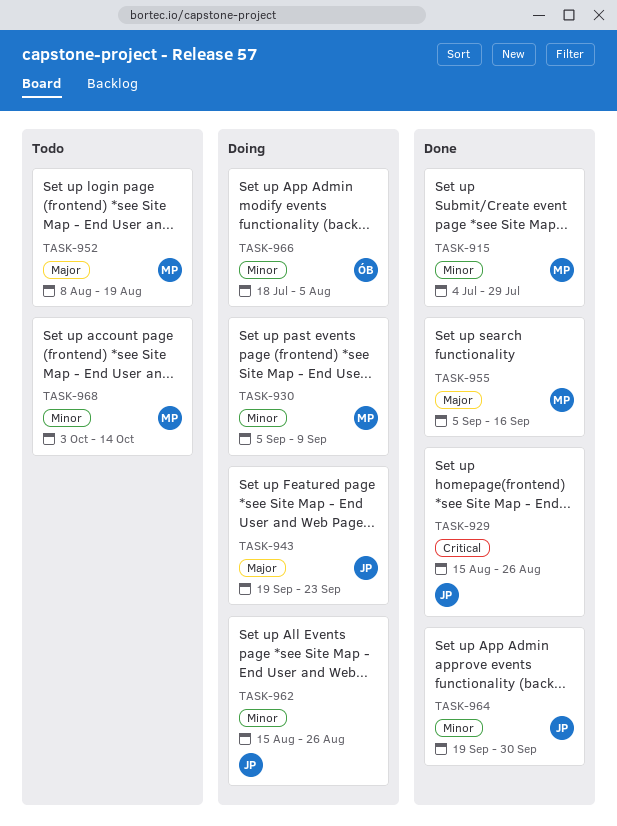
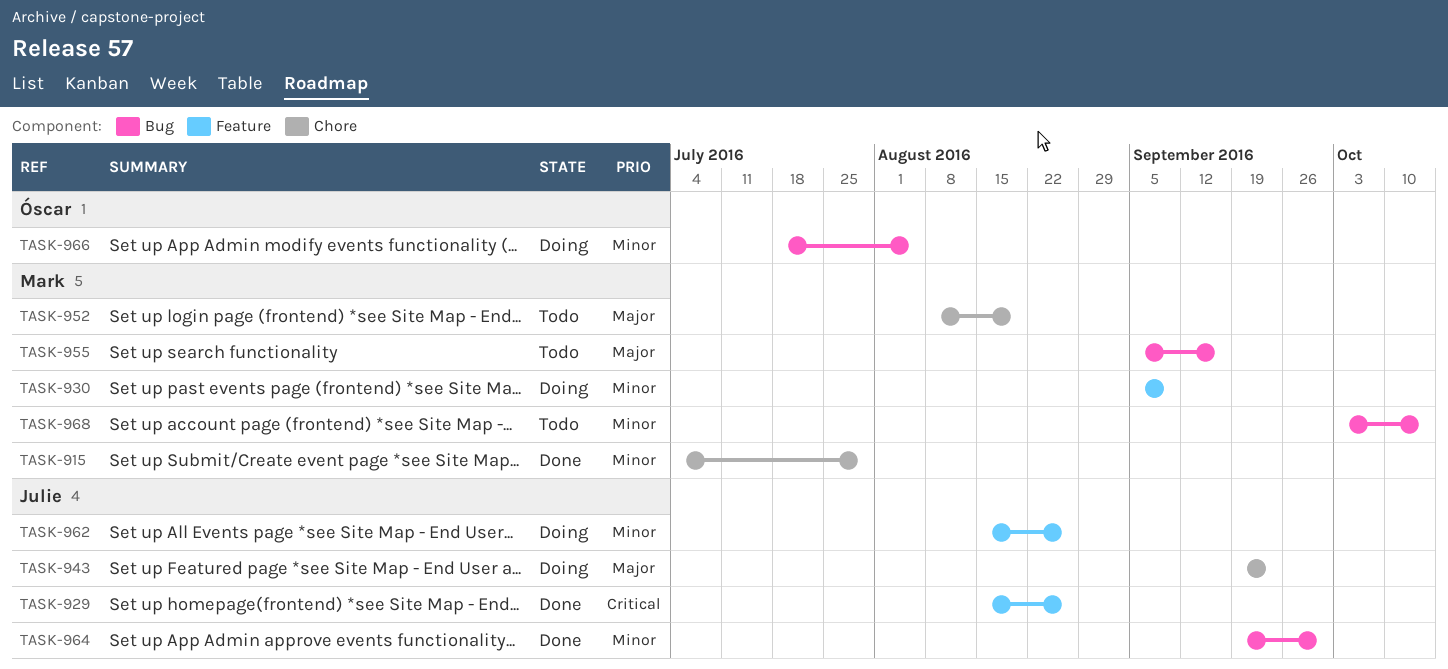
TASK-955, status: Done -> Todo

